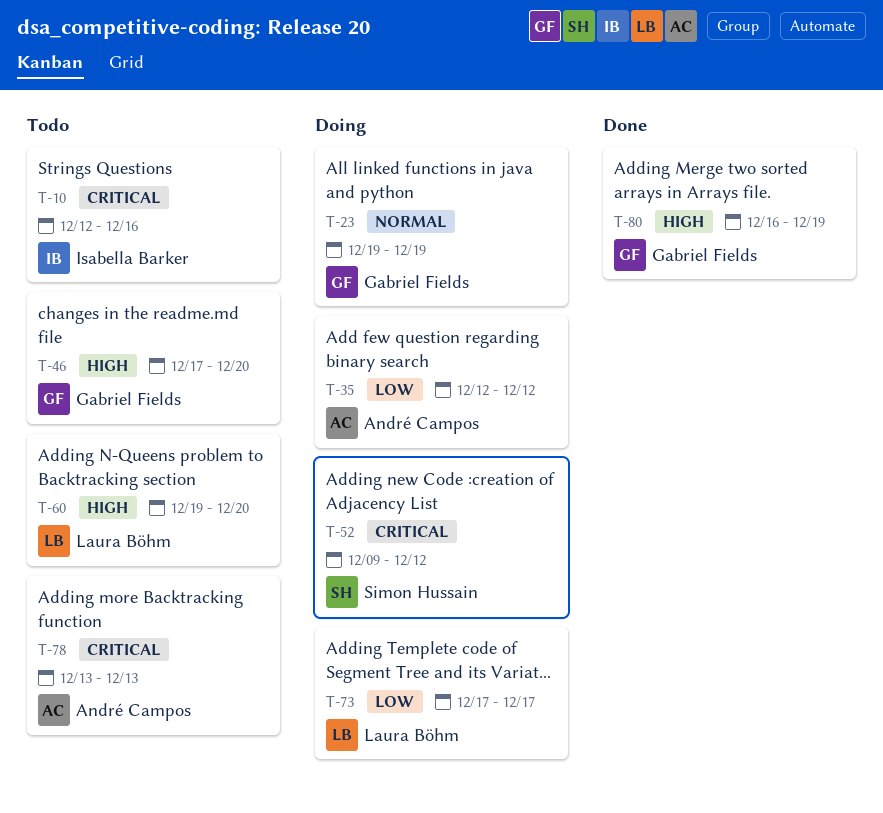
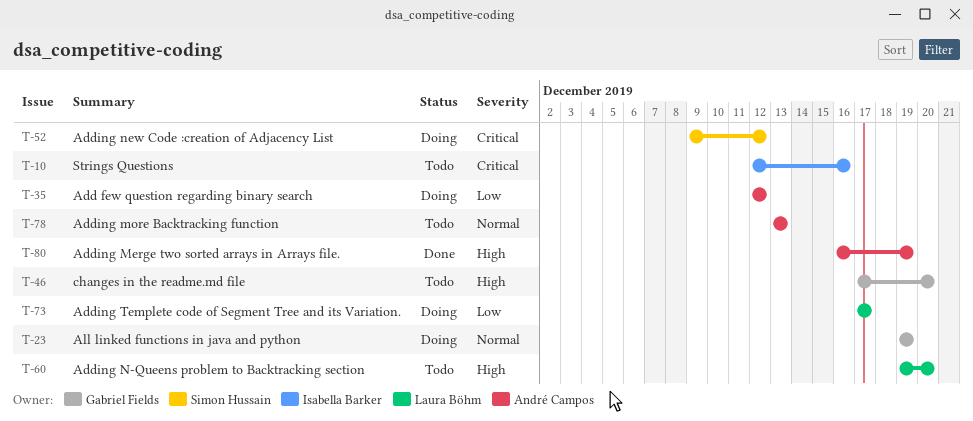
T-78, priority: Critical -> Normal
T-80, owner: Gabriel Fields -> André Campos

